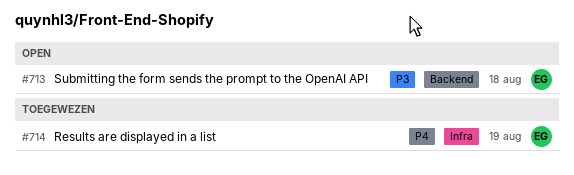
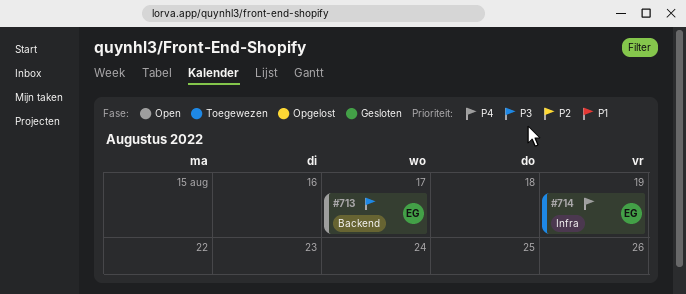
#713, due: Aug 18 -> Aug 17

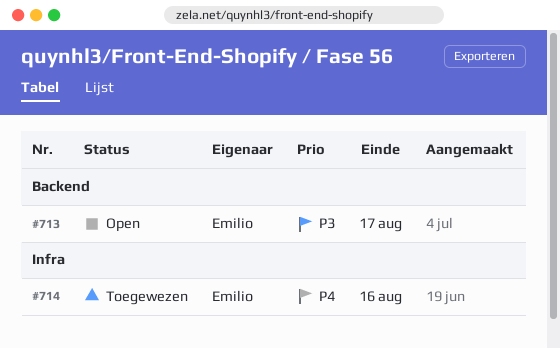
#714, due: Aug 19 -> Aug 16

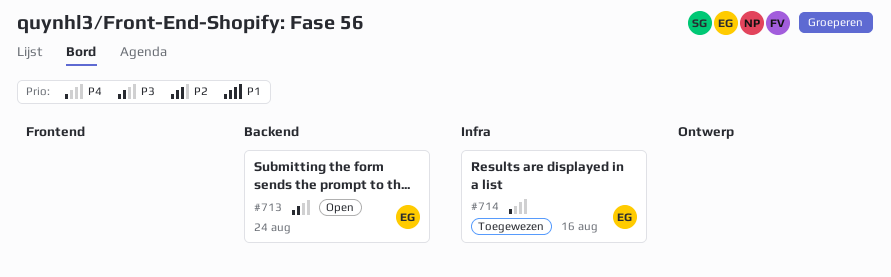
#713, due: Aug 17 -> Aug 24

